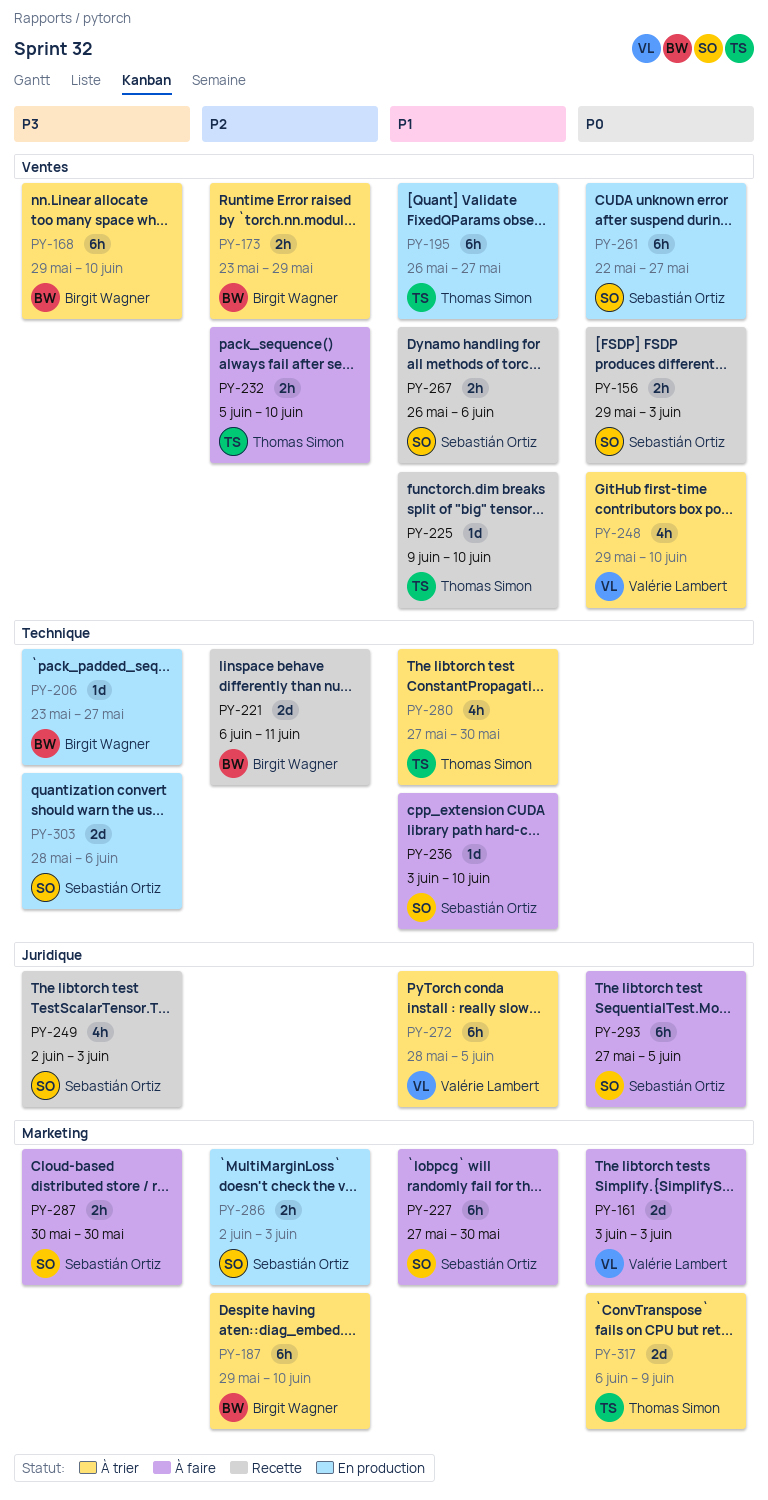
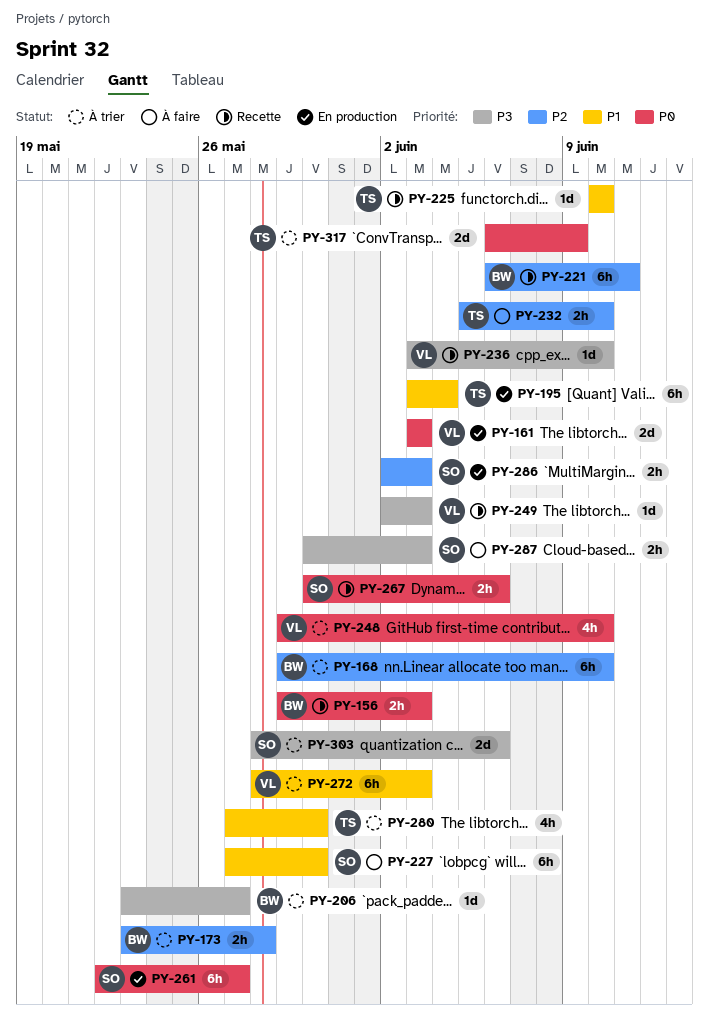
PY-156, owner: Sebastián Ortiz -> Birgit Wagner
PY-161, status: À faire -> En production
PY-168, priority: P3 -> P2
PY-173, due: May 29 -> May 28
PY-187: present -> none
PY-195, start: May 26 -> Jun 3
PY-195, due: May 27 -> Jun 4
PY-206, status: En production -> À trier
PY-221, estimate: 2d -> 6h
PY-225, start: Jun 9 -> Jun 10
PY-236, status: À faire -> Recette
PY-236, owner: Sebastián Ortiz -> Valérie Lambert
PY-236, priority: P1 -> P3
PY-249, owner: Sebastián Ortiz -> Valérie Lambert
PY-249, estimate: 4h -> 1d
PY-267, priority: P1 -> P0
PY-267, start: May 26 -> May 30
PY-272, due: Jun 5 -> Jun 3
PY-287, due: May 30 -> Jun 3
PY-293: present -> none
PY-303, status: En production -> À trier

